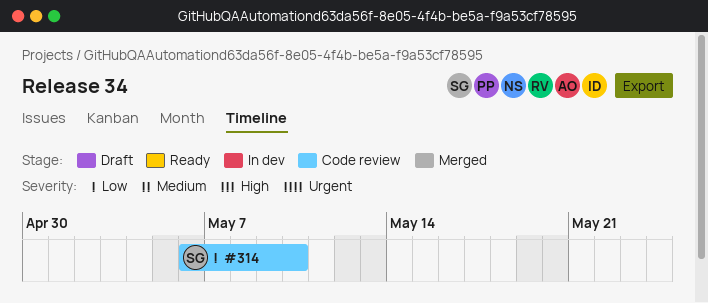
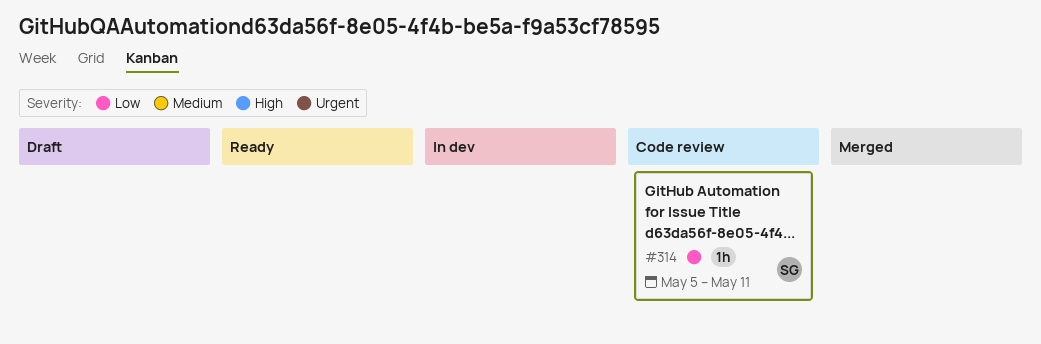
#314, start: May 6 -> May 5
#314, due: May 10 -> May 11

